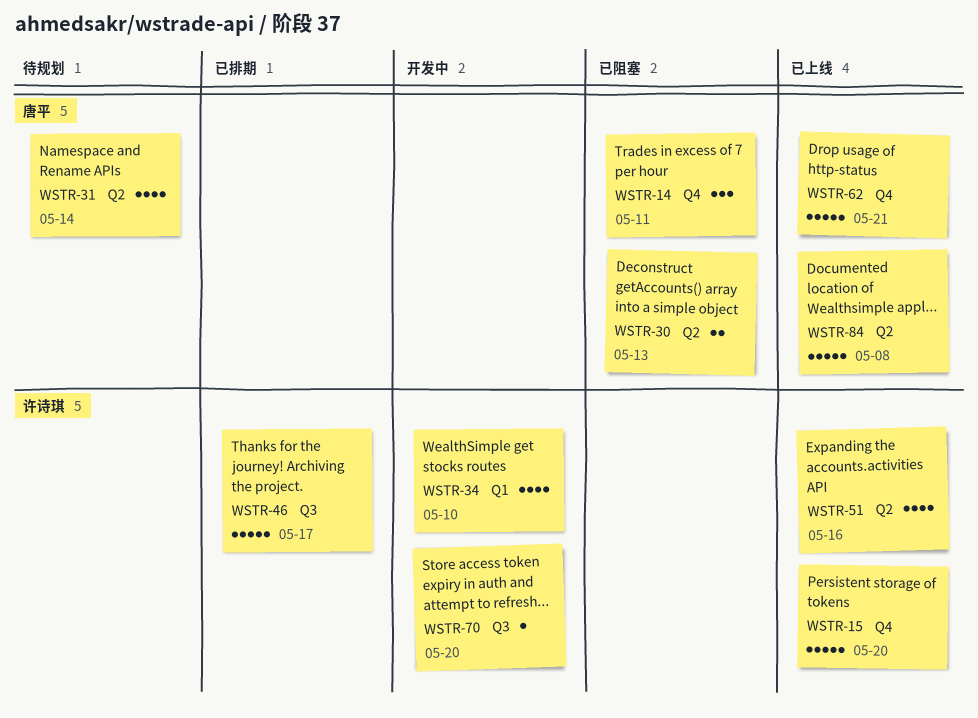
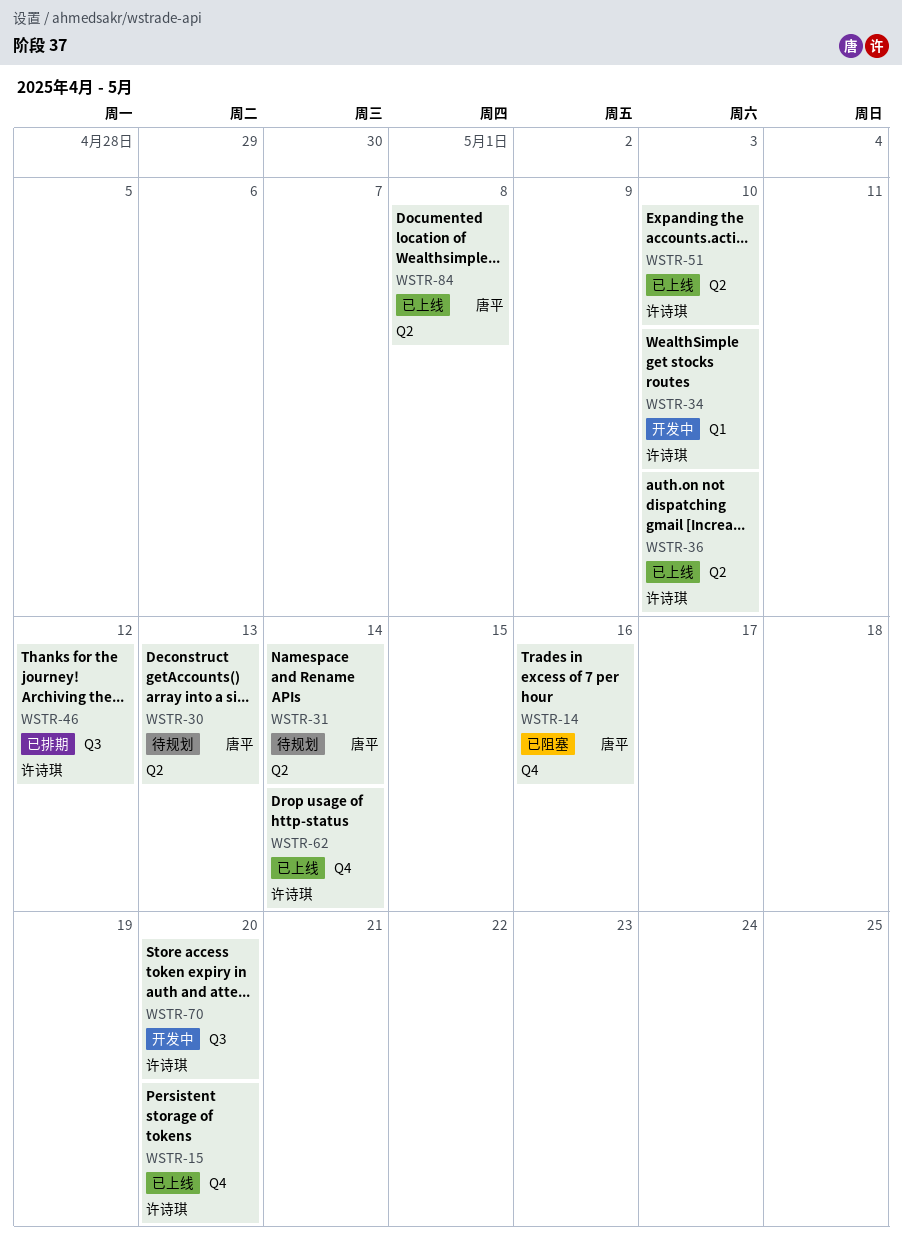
WSTR-14, due: May 11 -> May 16
WSTR-30, status: 已阻塞 -> 待规划
WSTR-36: none -> present
WSTR-46, due: May 17 -> May 12
WSTR-51, due: May 16 -> May 10
WSTR-62, owner: 唐平 -> 许诗琪
WSTR-62, due: May 21 -> May 14

